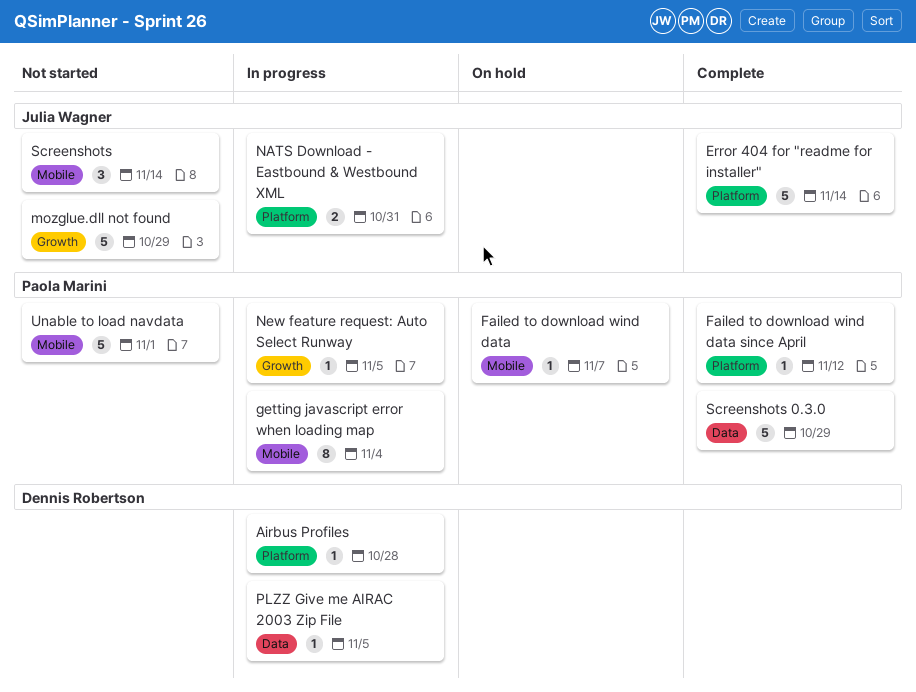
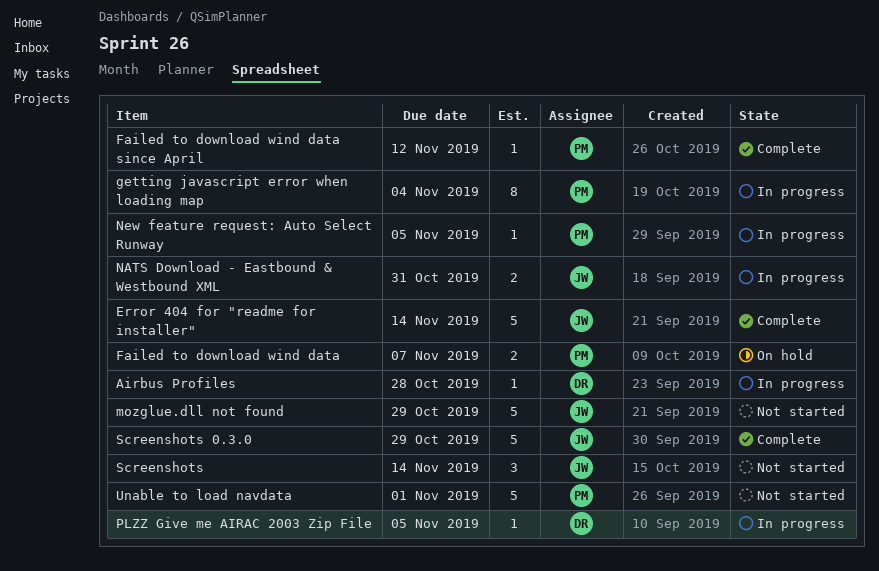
Failed to download wind data, estimate: 1 -> 2
Screenshots 0.3.0, owner: Paola Marini -> Julia Wagner

